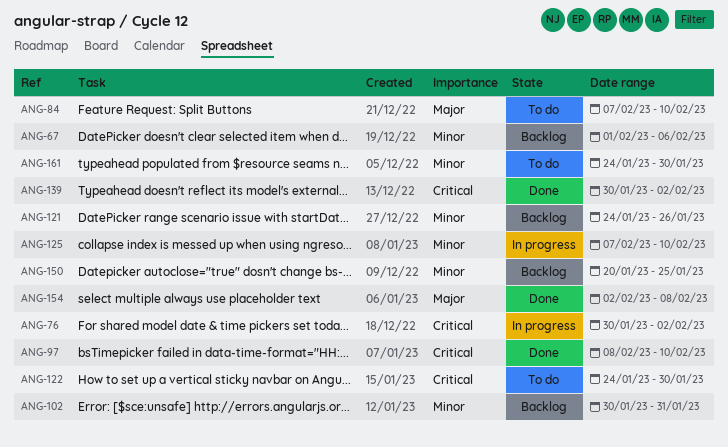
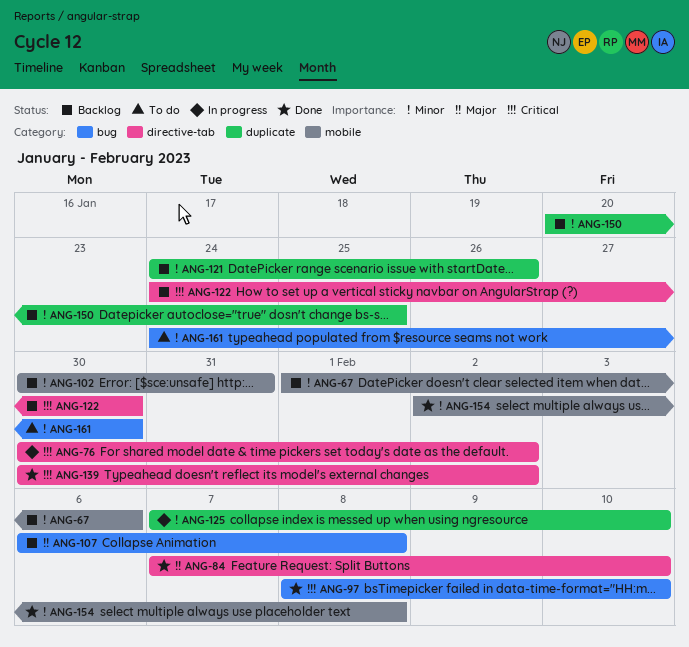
ANG-84, status: To do -> Done
ANG-107: none -> present
ANG-122, status: To do -> Backlog
ANG-154, priority: Major -> Minor

